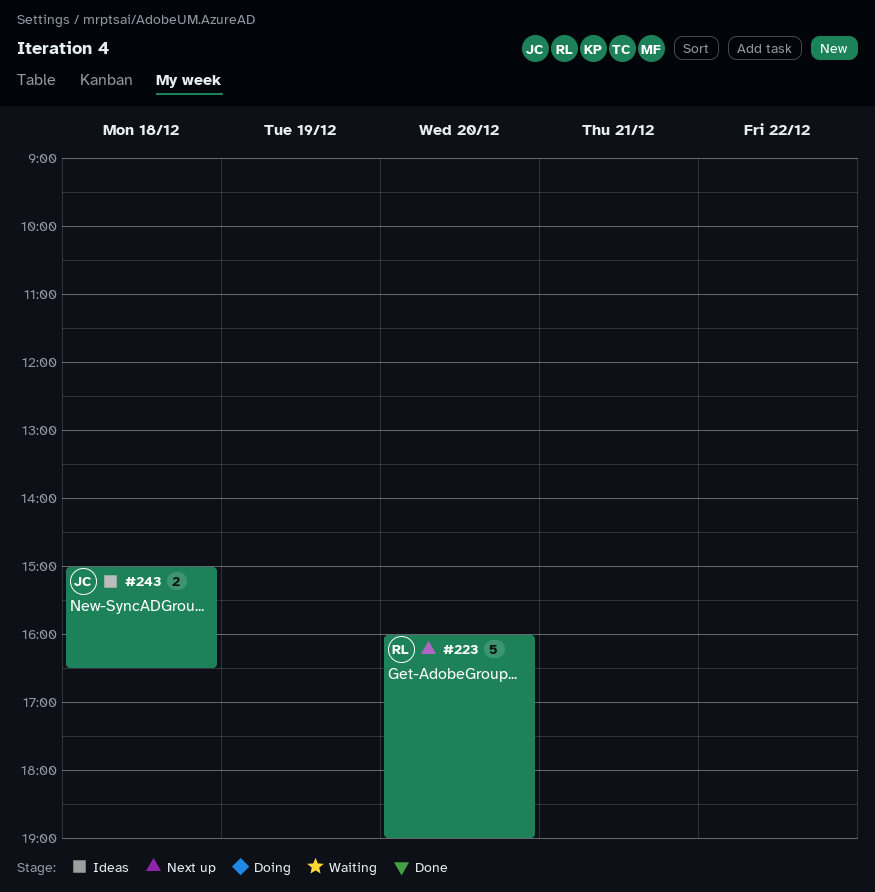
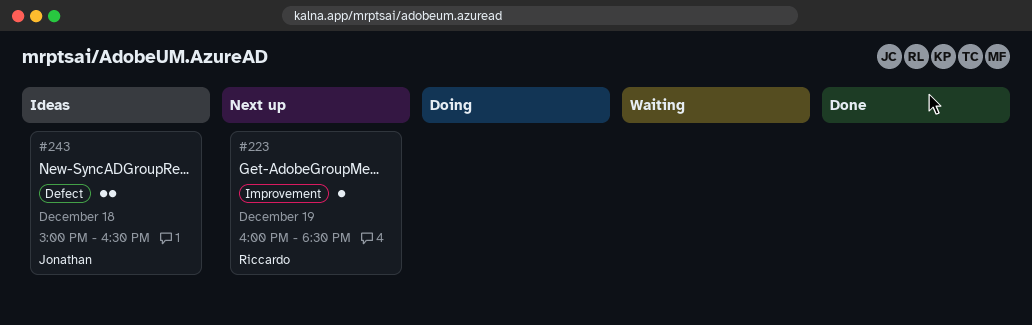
#223, estimate: 5 -> 1
#223, day: Dec 20 -> Dec 19
#223, ends: 19:00 -> 18:30

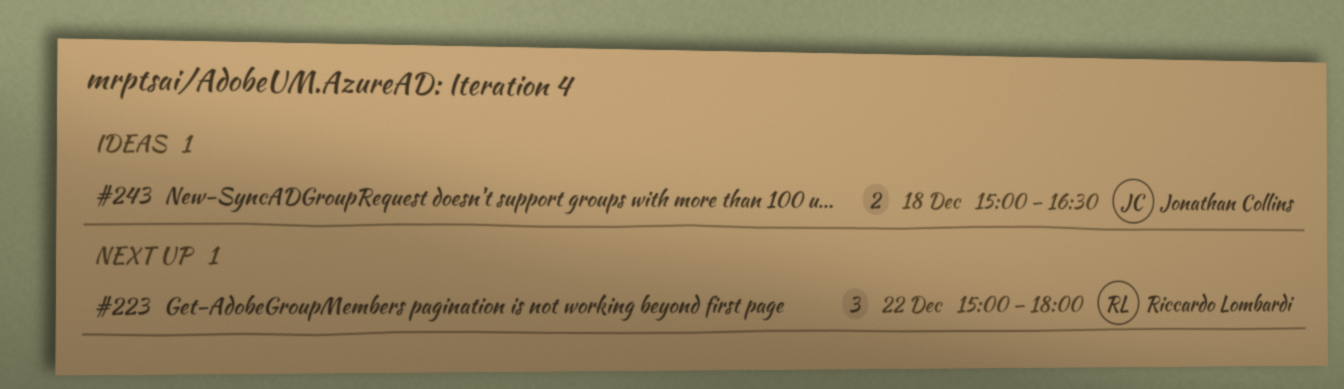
#223, estimate: 1 -> 3
#223, day: Dec 19 -> Dec 22
#223, begins: 16:00 -> 15:00
#223, ends: 18:30 -> 18:00

